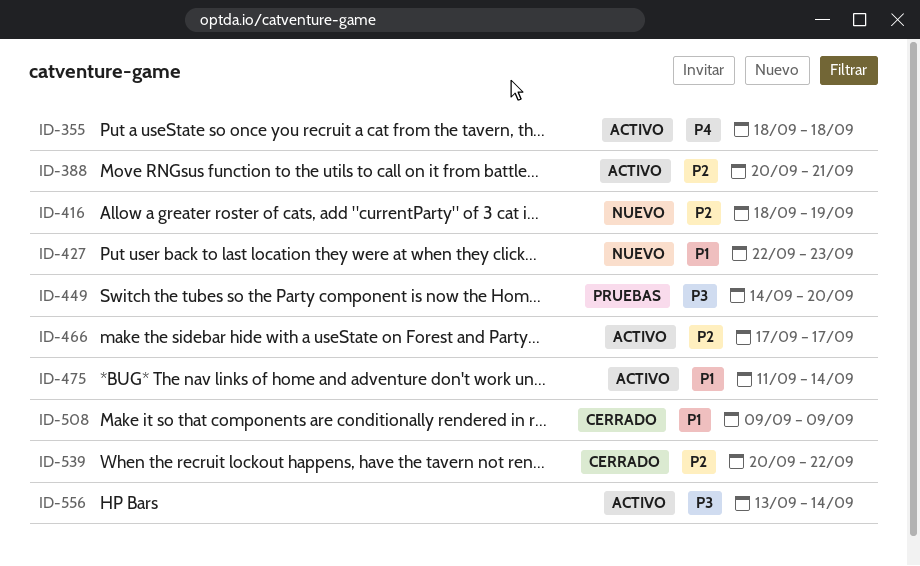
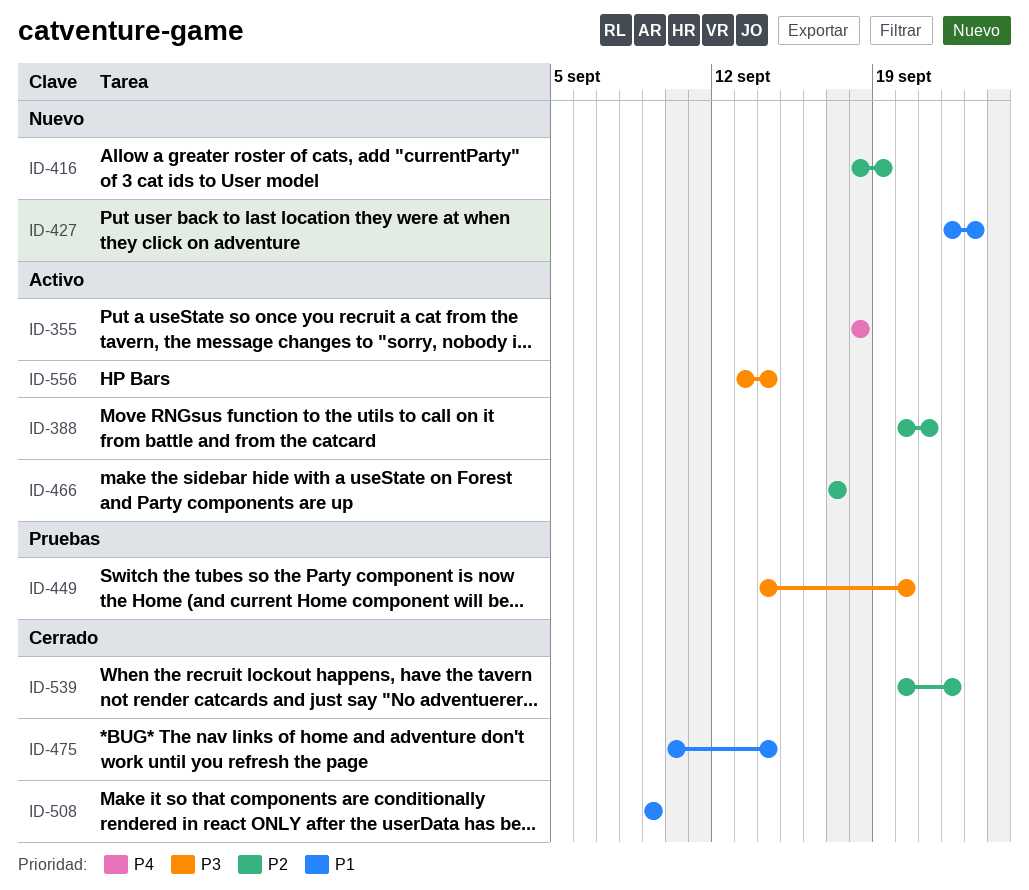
ID-475, status: Activo -> Cerrado
ID-475, start: Sep 11 -> Sep 10

